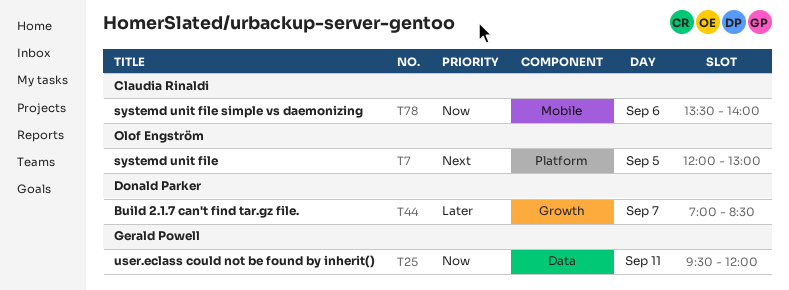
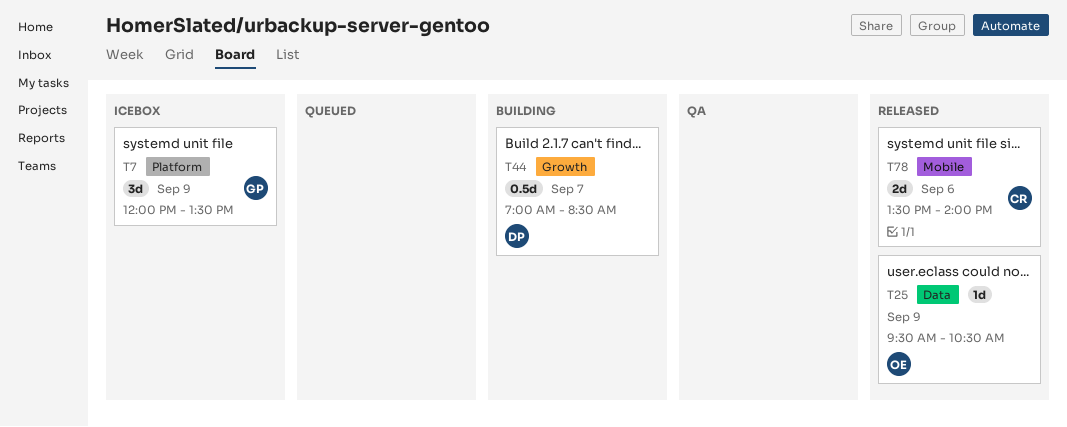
T7, owner: Olof Engström -> Gerald Powell
T7, day: Sep 5 -> Sep 9
T7, ends: 13:00 -> 13:30
T25, owner: Gerald Powell -> Olof Engström
T25, day: Sep 11 -> Sep 9
T25, ends: 12:00 -> 10:30

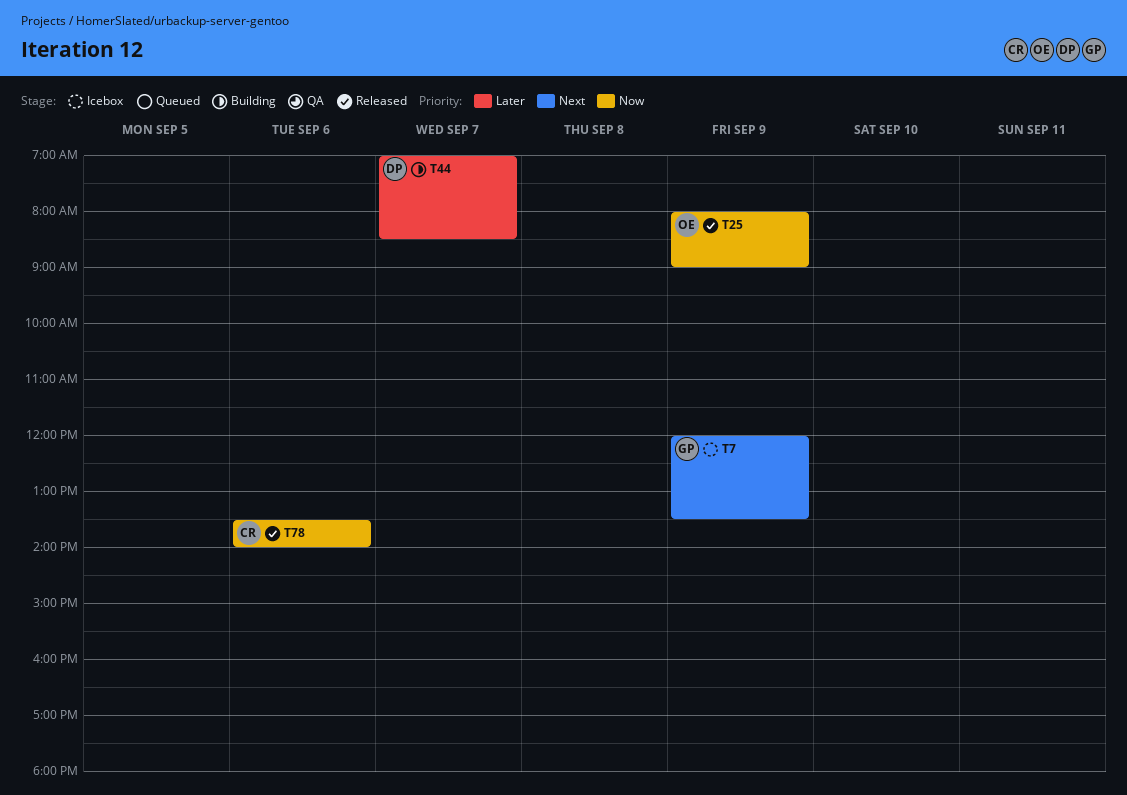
T25, begins: 09:30 -> 08:00
T25, ends: 10:30 -> 09:00

